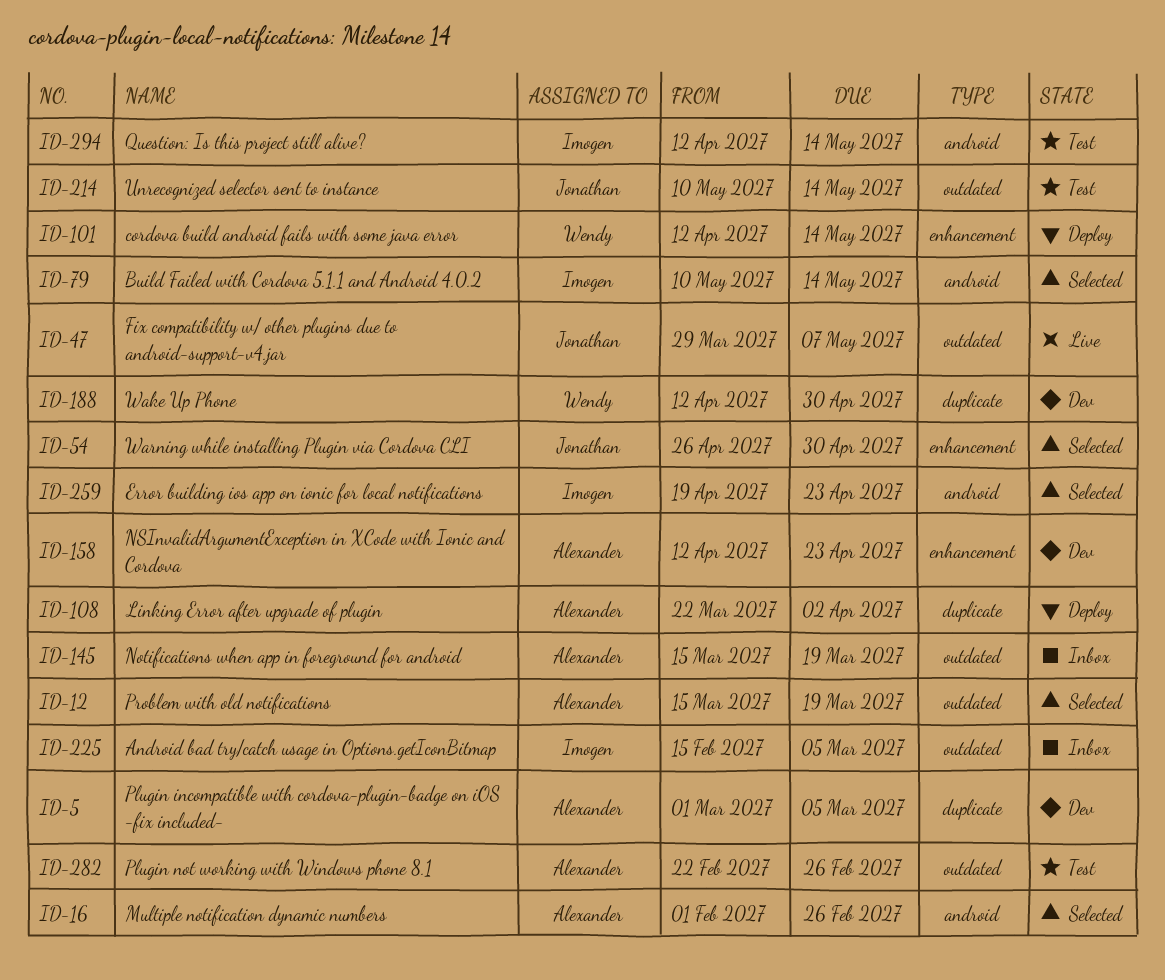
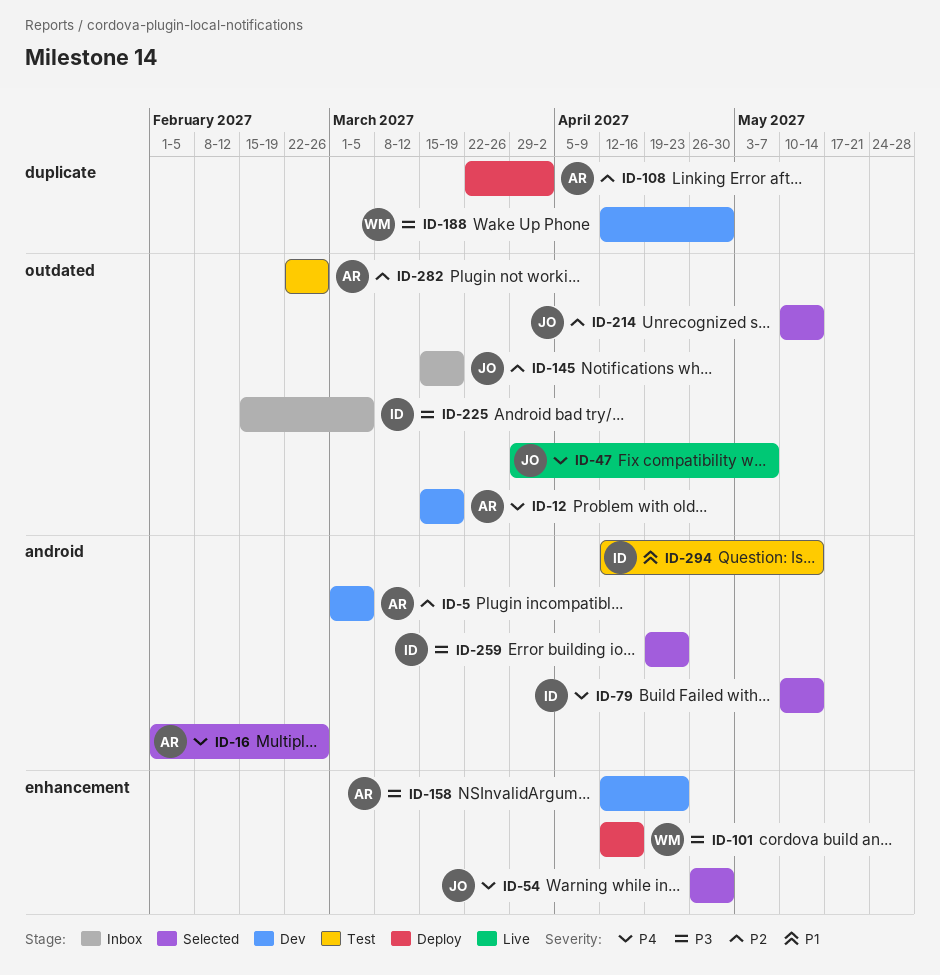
ID-5, label: duplicate -> android
ID-12, status: Selected -> Dev
ID-101, due: May 14 -> Apr 16
ID-145, owner: Alexander -> Jonathan
ID-214, status: Test -> Selected

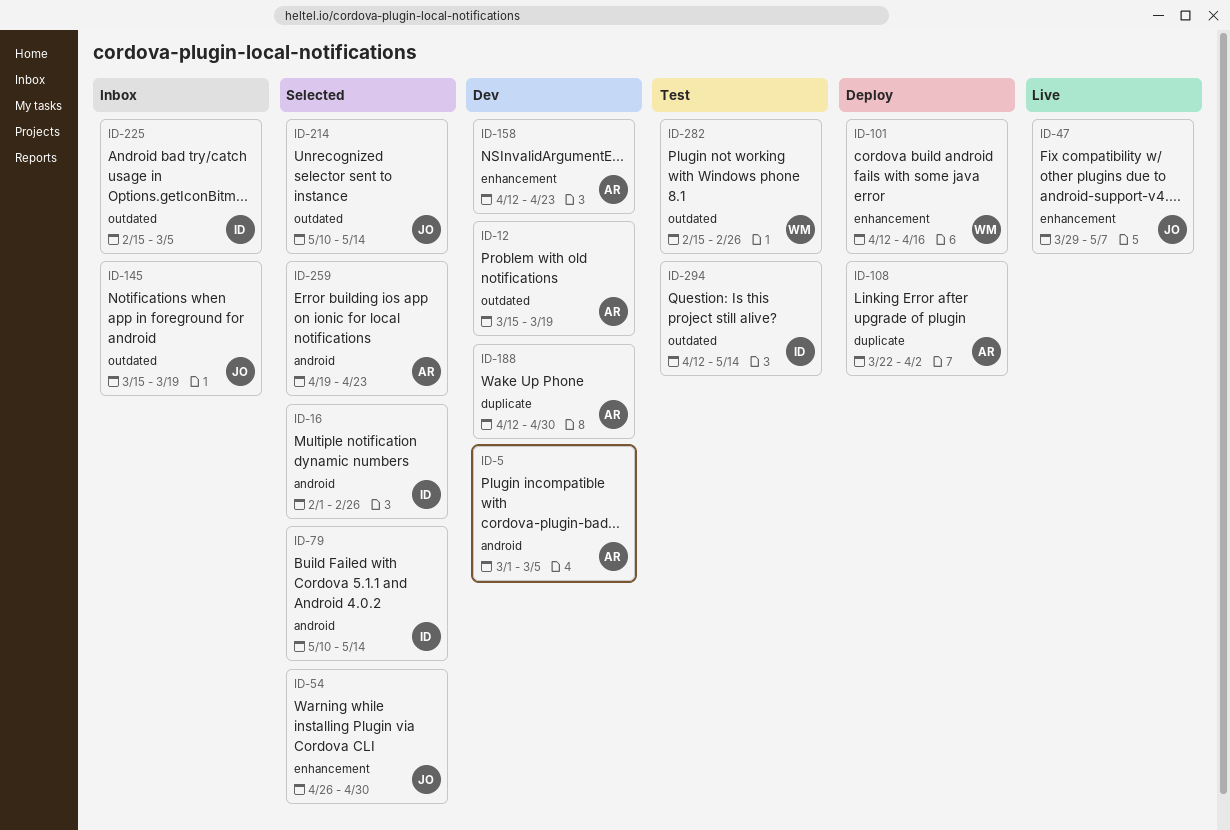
ID-16, owner: AR -> ID
ID-47, label: outdated -> enhancement
ID-188, owner: WM -> AR
ID-259, owner: ID -> AR
ID-282, owner: AR -> WM
ID-282, start: Feb 22 -> Feb 15
ID-294, label: android -> outdated

